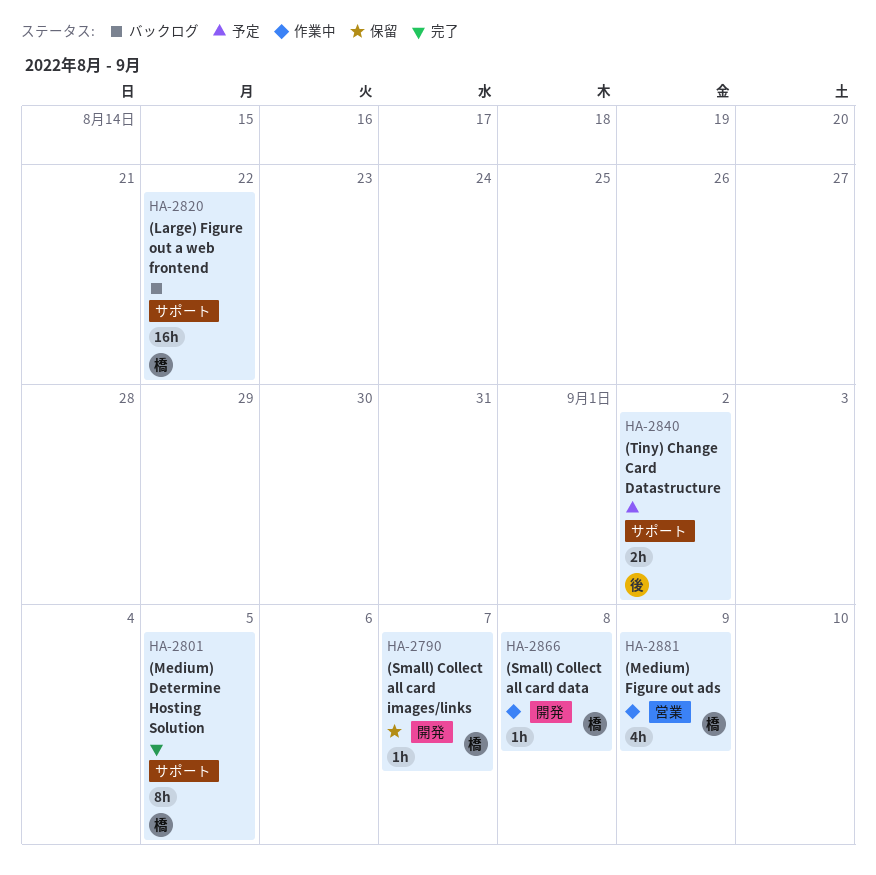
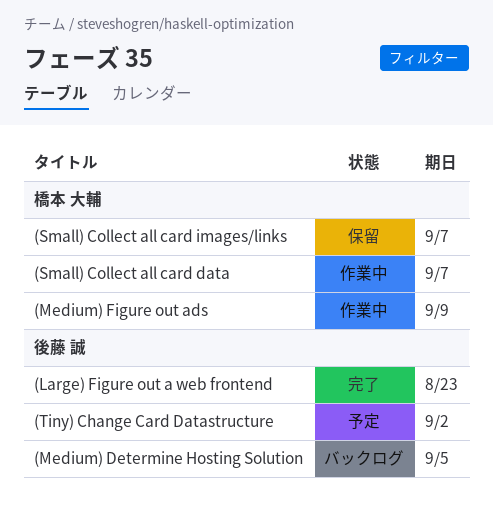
(Large) Figure out a web frontend, status: バックログ -> 完了
(Large) Figure out a web frontend, owner: 橋本 大輔 -> 後藤 誠
(Large) Figure out a web frontend, due: Aug 22 -> Aug 23
(Medium) Determine Hosting Solution, status: 完了 -> バックログ
(Medium) Determine Hosting Solution, owner: 橋本 大輔 -> 後藤 誠
(Small) Collect all card data, due: Sep 8 -> Sep 7

